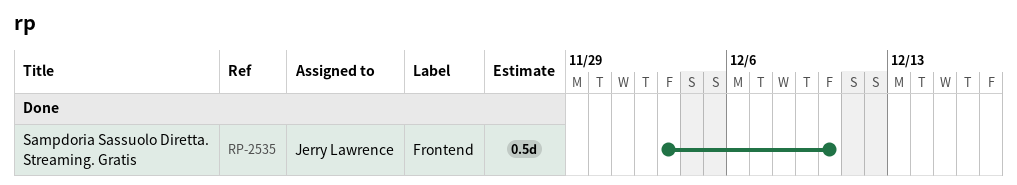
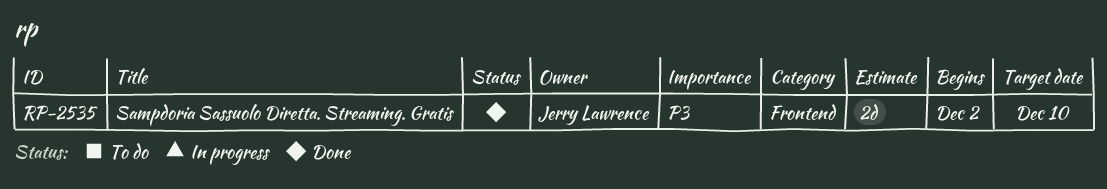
RP-2535, estimate: 0.5d -> 2d
RP-2535, start: Dec 3 -> Dec 2

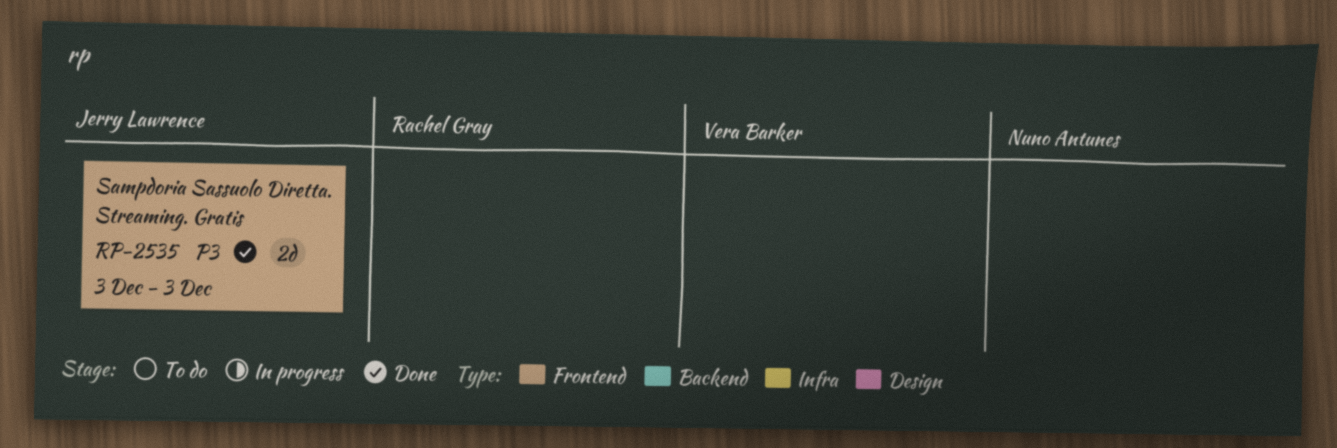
RP-2535, start: Dec 2 -> Dec 3
RP-2535, due: Dec 10 -> Dec 3

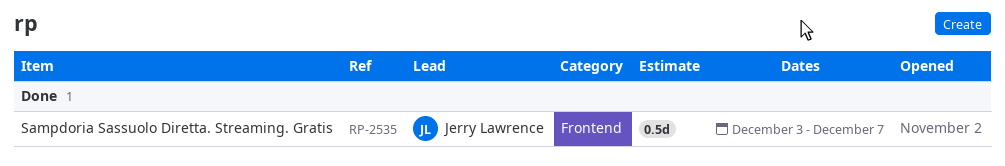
RP-2535, estimate: 2d -> 0.5d
RP-2535, due: Dec 3 -> Dec 7

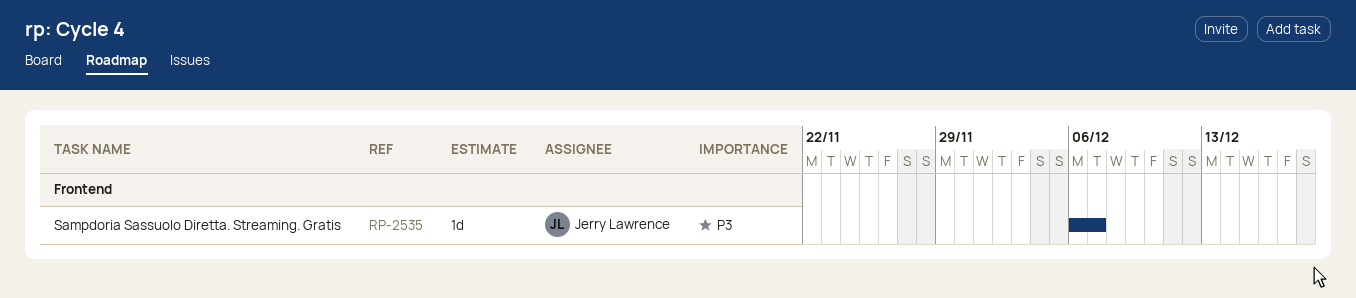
RP-2535, estimate: 0.5d -> 1d
RP-2535, start: Dec 3 -> Dec 6

